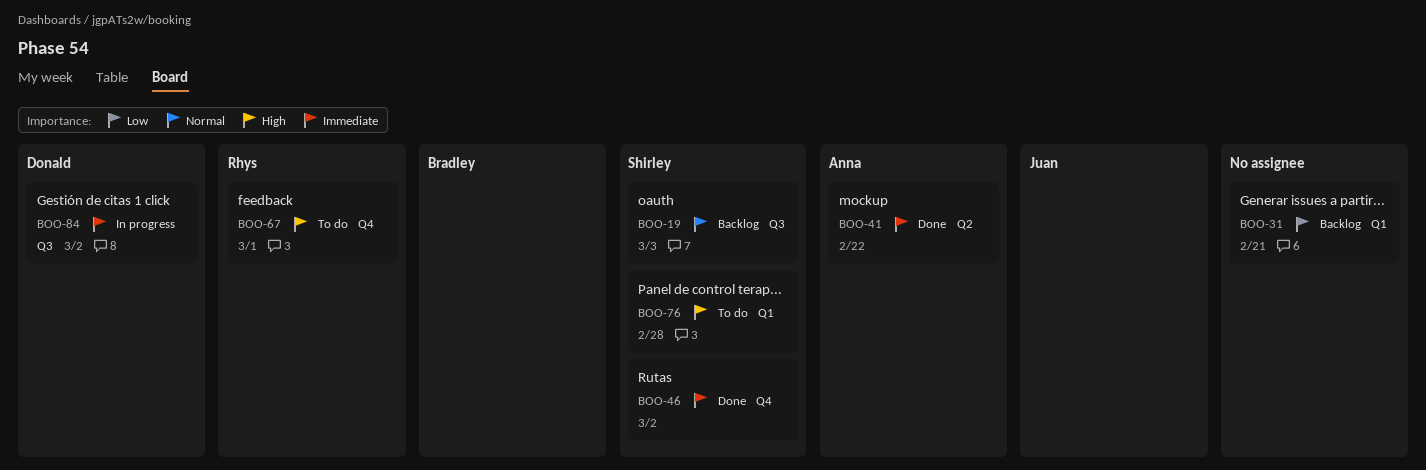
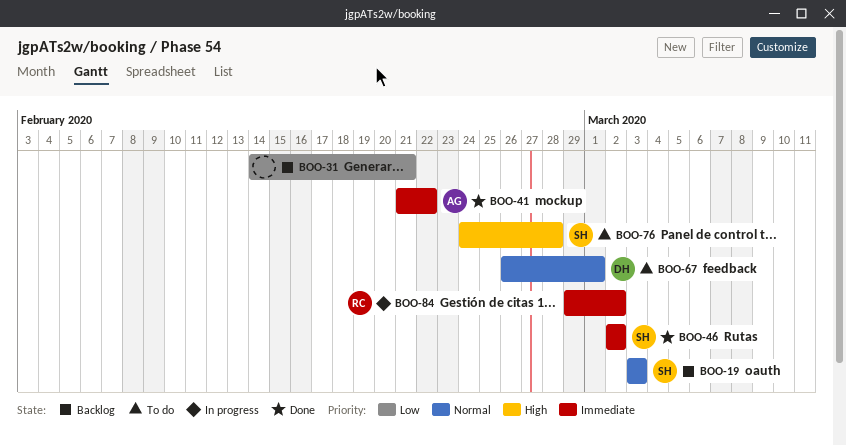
BOO-67, owner: Rhys -> Donald
BOO-67, priority: High -> Normal
BOO-84, owner: Donald -> Rhys

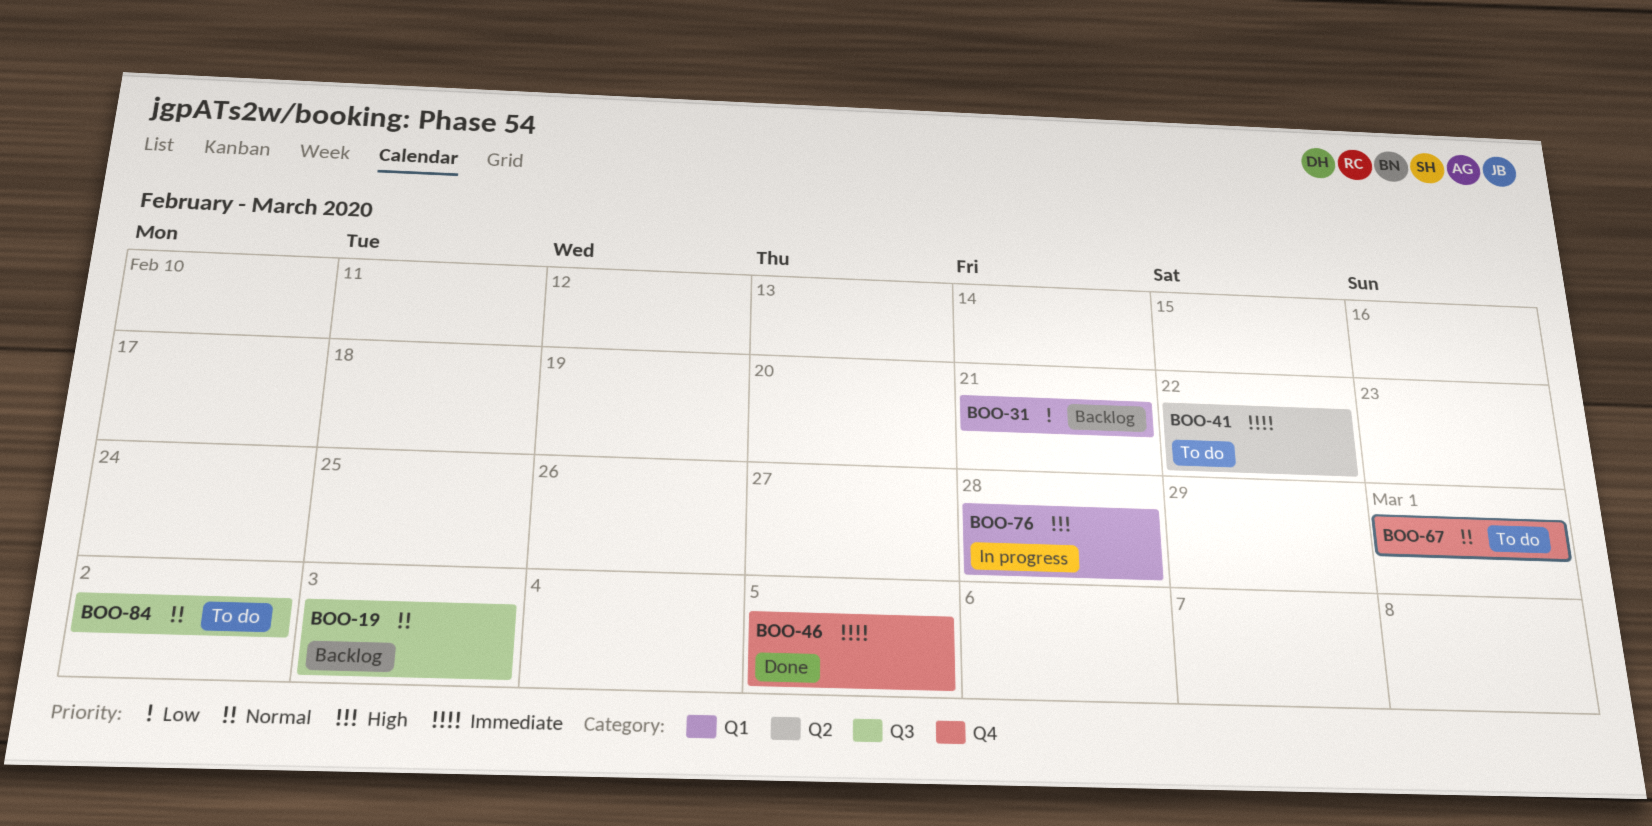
BOO-41, status: Done -> To do
BOO-46, due: Mar 2 -> Mar 5
BOO-76, status: To do -> In progress
BOO-84, status: In progress -> To do
BOO-84, priority: Immediate -> Normal

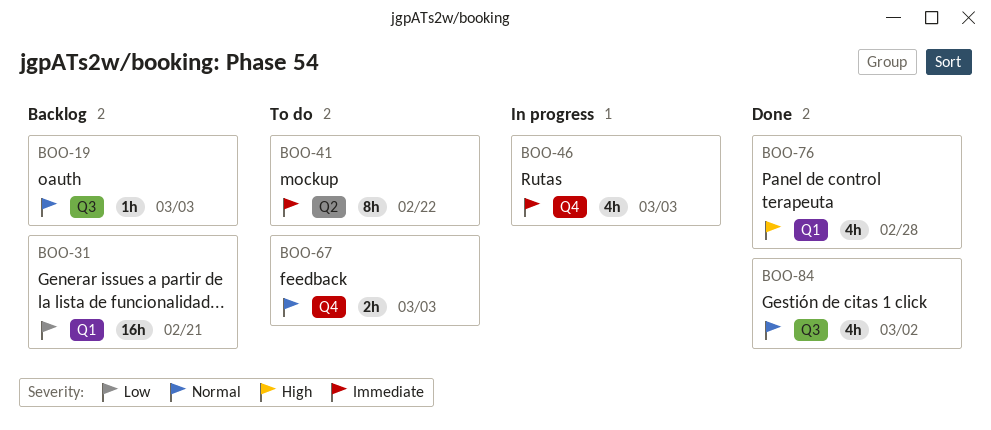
BOO-46, status: Done -> In progress
BOO-46, due: Mar 5 -> Mar 3
BOO-67, due: Mar 1 -> Mar 3
BOO-76, status: In progress -> Done
BOO-84, status: To do -> Done

